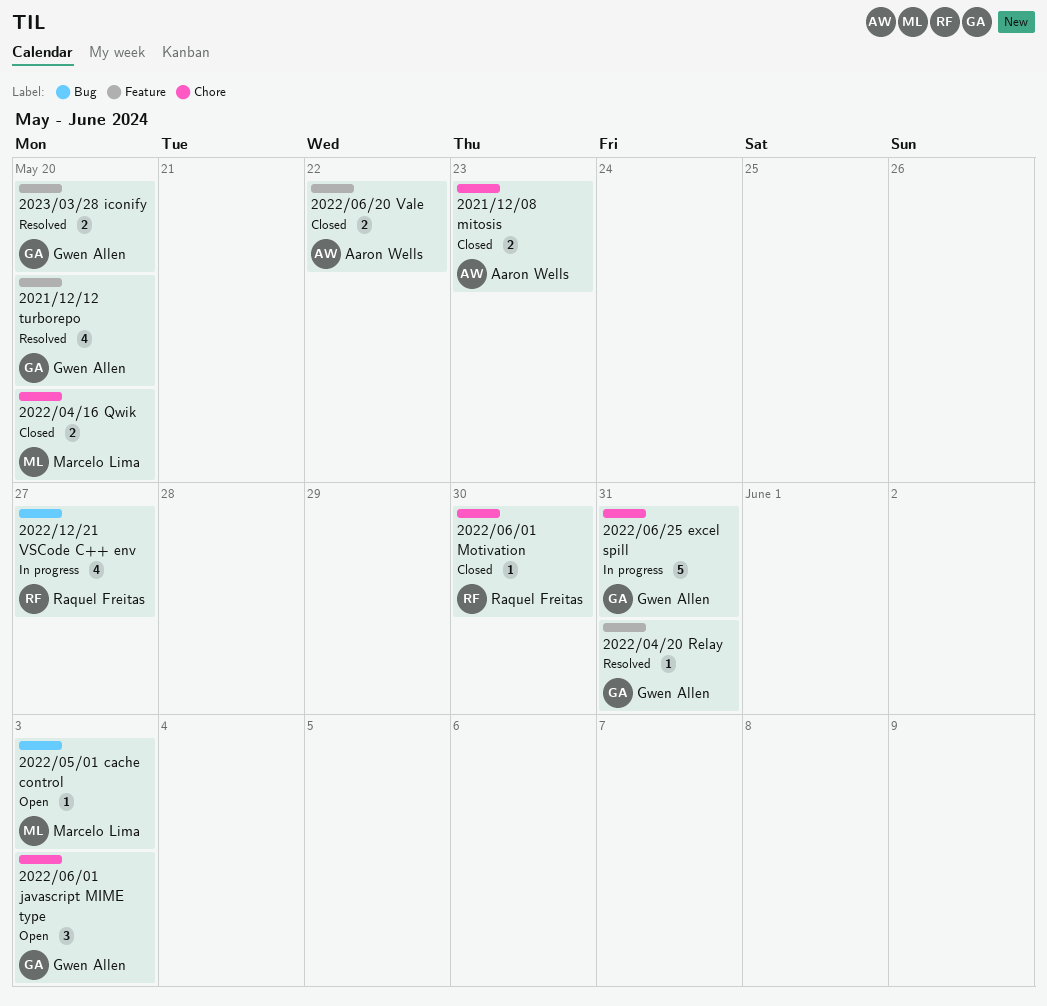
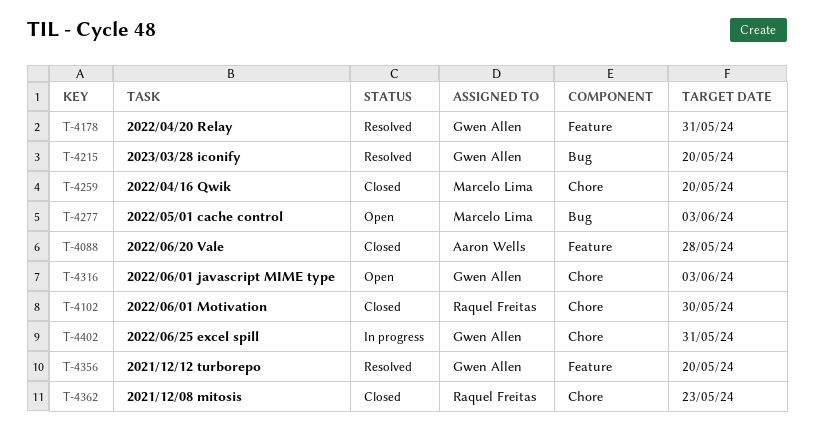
2021/12/08 mitosis, owner: Aaron Wells -> Raquel Freitas
2022/06/20 Vale, due: May 22 -> May 28
2022/12/21 VSCode C++ env: present -> none
2023/03/28 iconify, label: Feature -> Bug

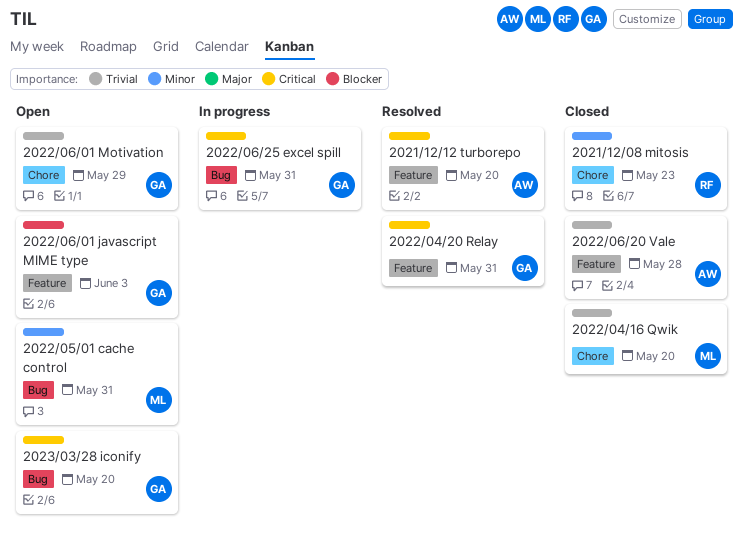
2021/12/12 turborepo, owner: Gwen Allen -> Aaron Wells
2022/05/01 cache control, due: Jun 3 -> May 31
2022/06/01 javascript MIME type, label: Chore -> Feature
2022/06/01 Motivation, status: Closed -> Open
2022/06/01 Motivation, owner: Raquel Freitas -> Gwen Allen
2022/06/01 Motivation, due: May 30 -> May 29
2022/06/25 excel spill, label: Chore -> Bug
2023/03/28 iconify, status: Resolved -> Open

